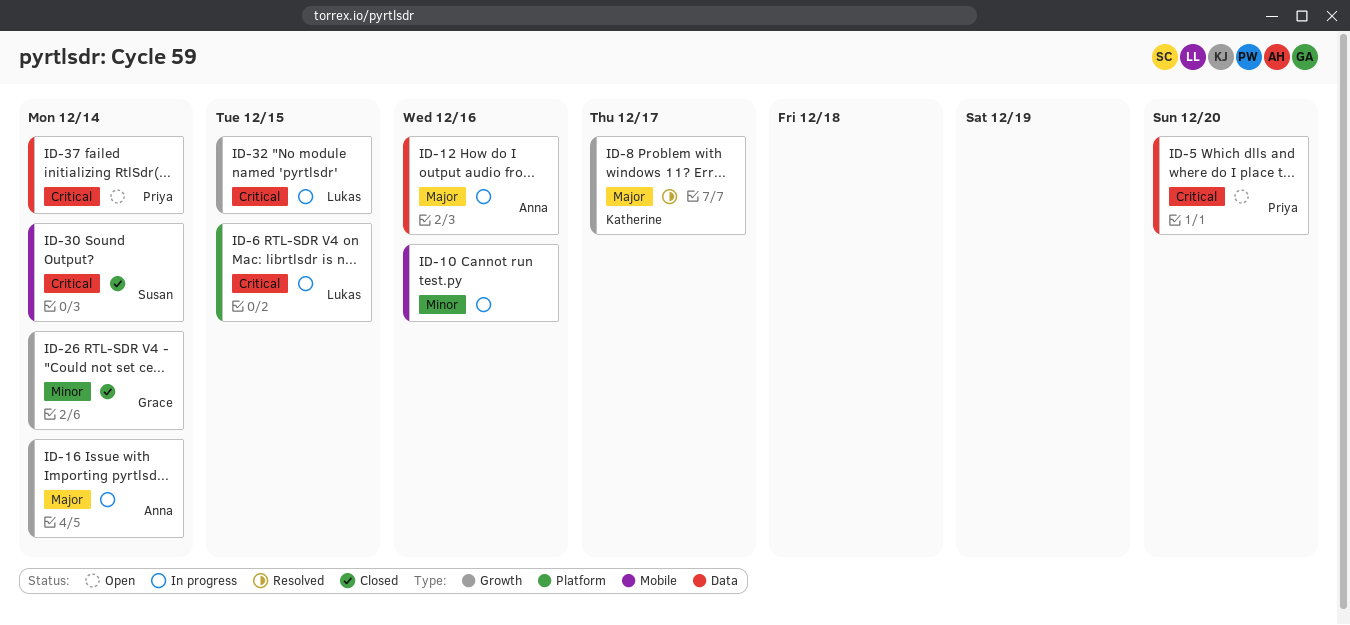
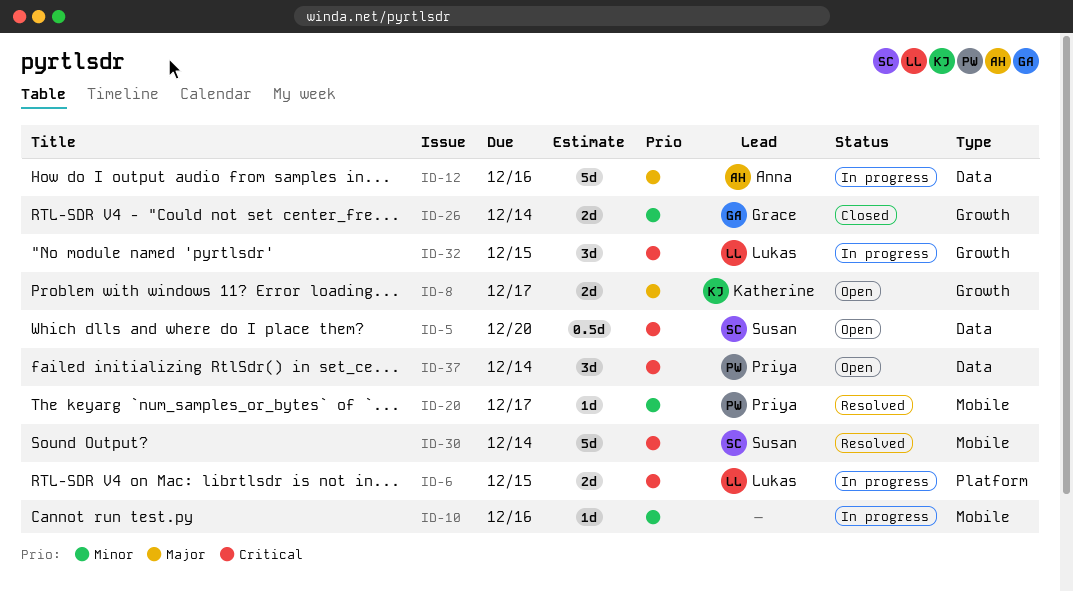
ID-5, owner: Priya -> Susan
ID-8, status: Resolved -> Open
ID-16: present -> none
ID-20: none -> present
ID-30, status: Closed -> Resolved

